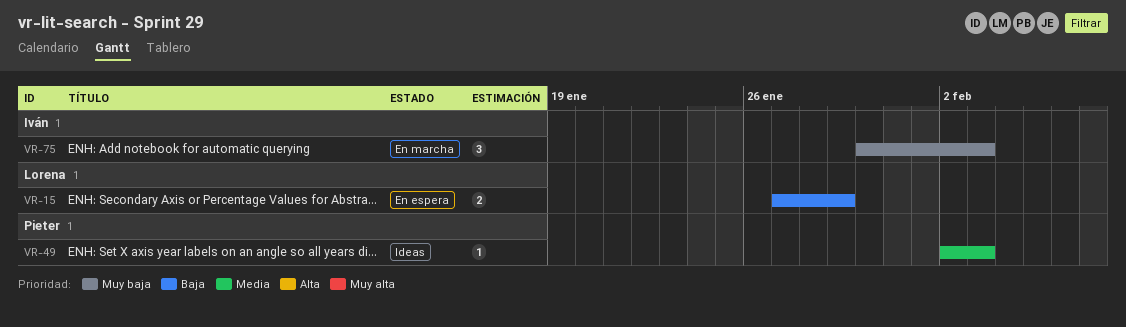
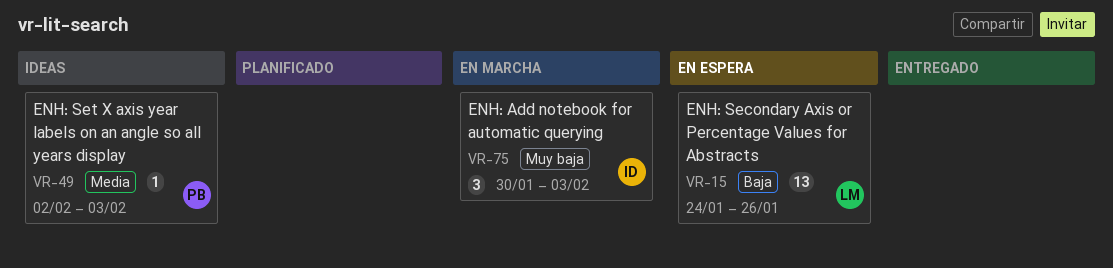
VR-15, estimate: 2 -> 13
VR-15, start: Jan 27 -> Jan 24
VR-15, due: Jan 29 -> Jan 26

